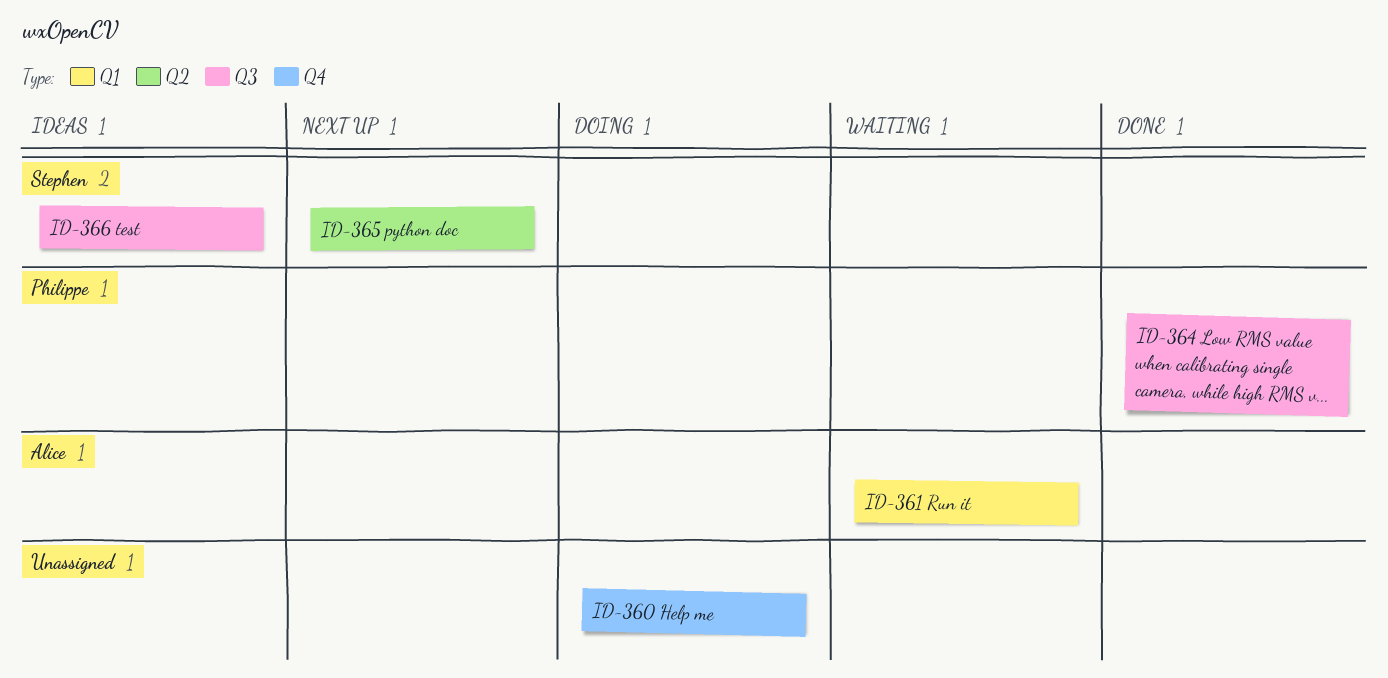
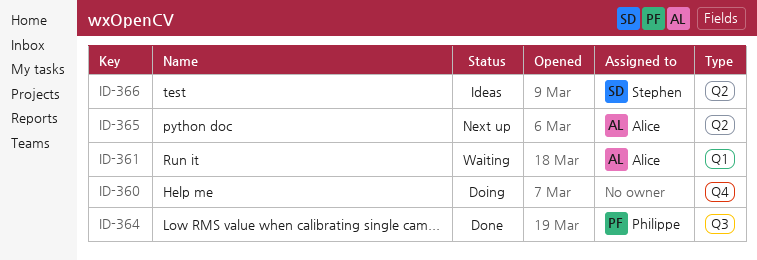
ID-365, owner: Stephen -> Alice
ID-366, label: Q3 -> Q2

